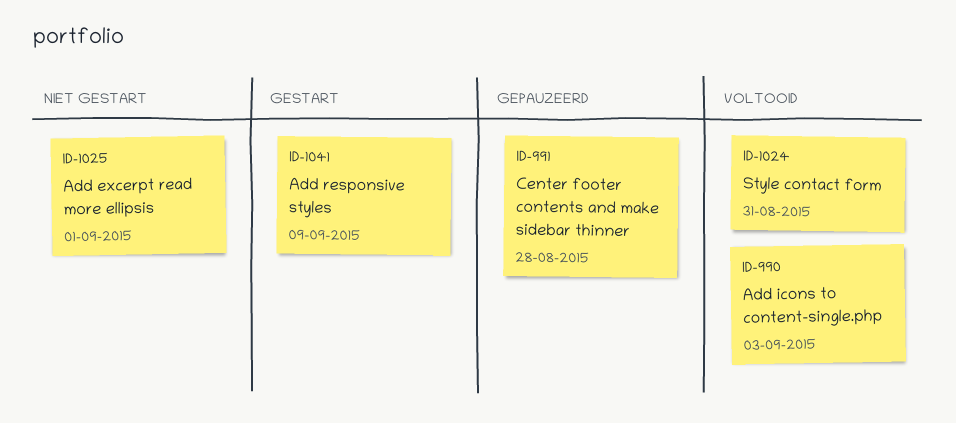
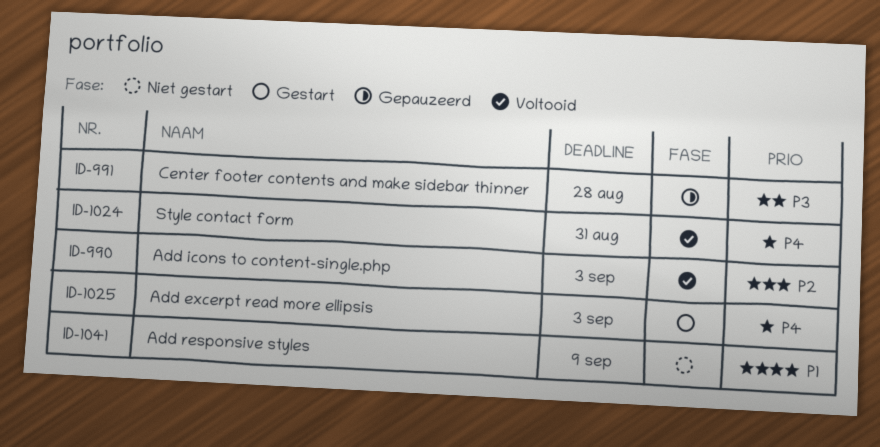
ID-1025, status: Niet gestart -> Gestart
ID-1025, due: Sep 1 -> Sep 3
ID-1041, status: Gestart -> Niet gestart

